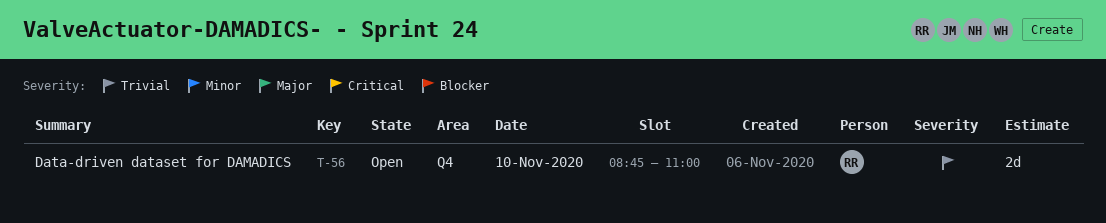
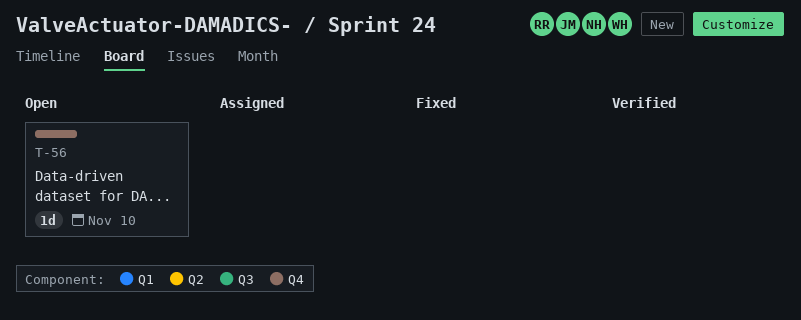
T-56, estimate: 2d -> 1d

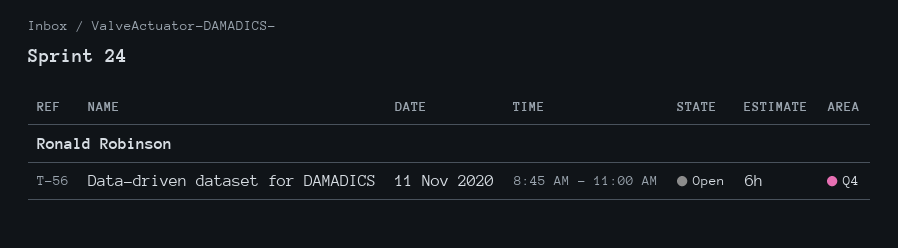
T-56, estimate: 1d -> 6h
T-56, day: Nov 10 -> Nov 11

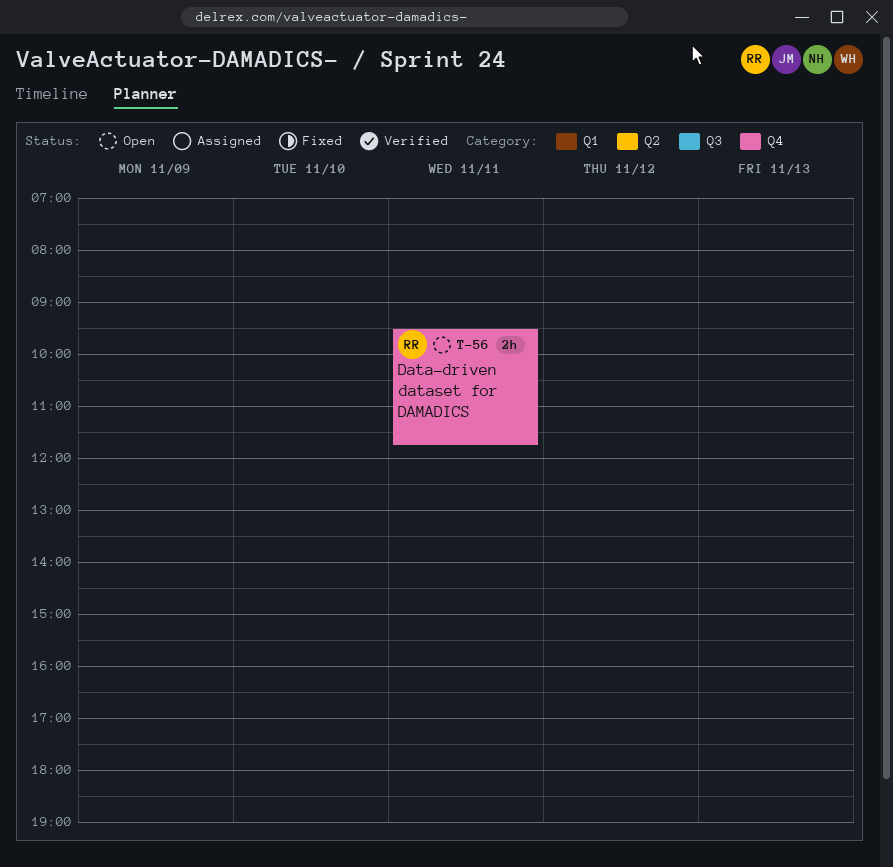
T-56, estimate: 6h -> 2h
T-56, begins: 08:45 -> 09:30
T-56, ends: 11:00 -> 11:45

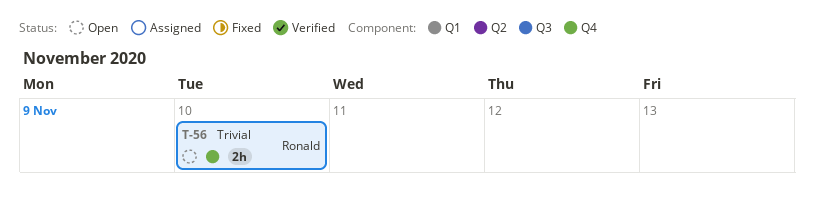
T-56, day: Nov 11 -> Nov 10

